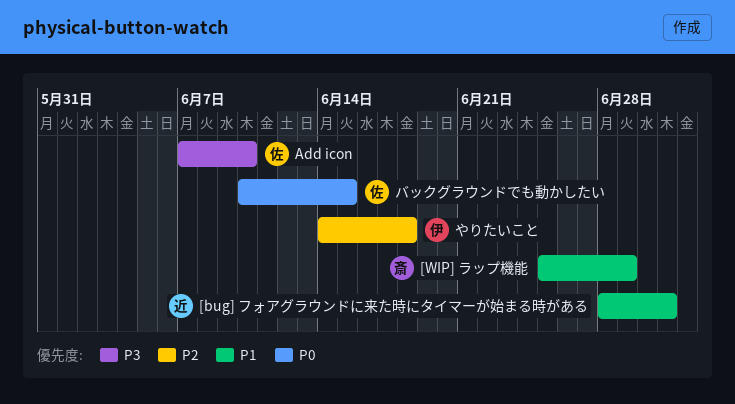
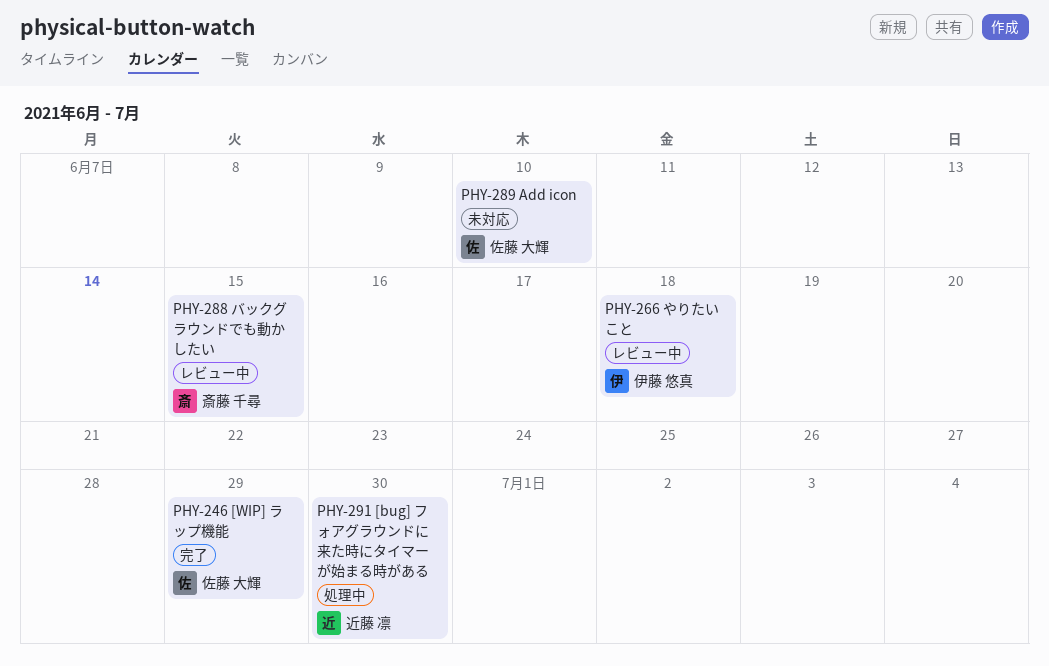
[bug] フォアグラウンドに来た時にタイマーが始まる時がある, due: Jul 1 -> Jun 30
[WIP] ラップ機能, owner: 斎藤 千尋 -> 佐藤 大輝
バックグラウンドでも動かしたい, owner: 佐藤 大輝 -> 斎藤 千尋

